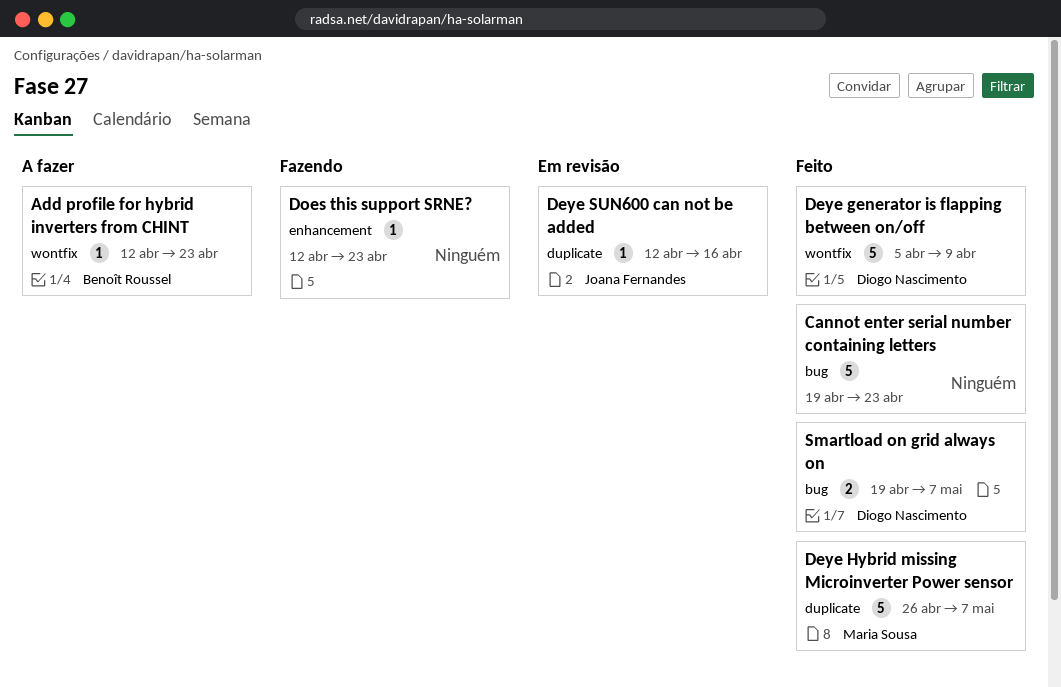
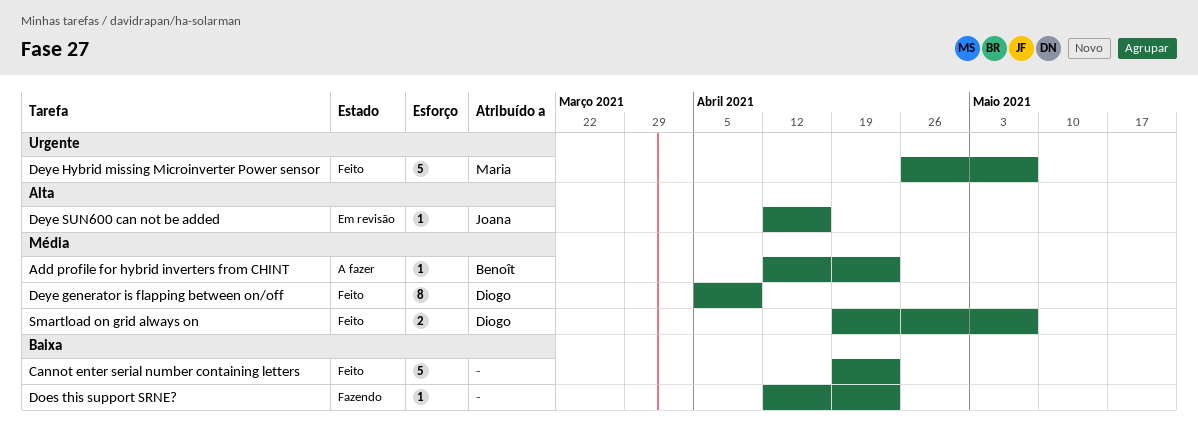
Deye generator is flapping between on/off, estimate: 5 -> 8

